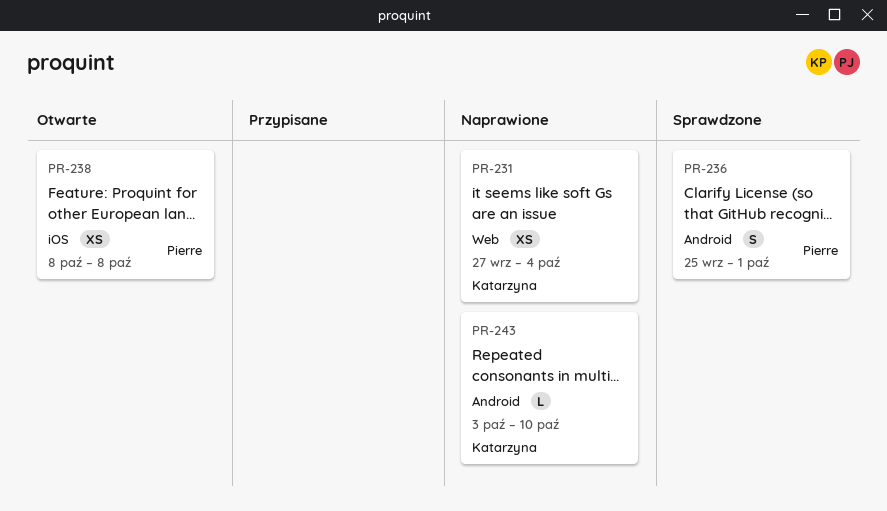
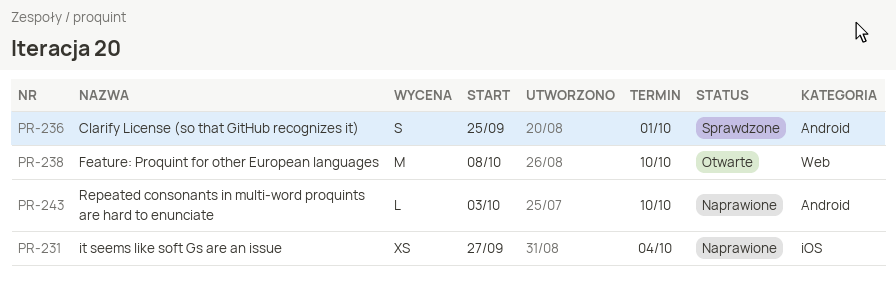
PR-231, label: Web -> iOS
PR-238, label: iOS -> Web
PR-238, estimate: XS -> M
PR-238, due: Oct 8 -> Oct 10

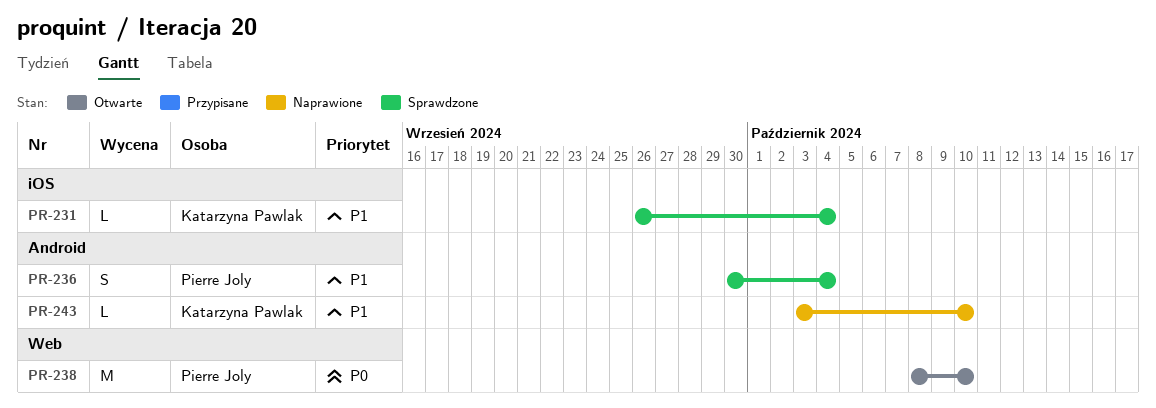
PR-231, status: Naprawione -> Sprawdzone
PR-231, estimate: XS -> L
PR-231, start: Sep 27 -> Sep 26
PR-236, start: Sep 25 -> Sep 30
PR-236, due: Oct 1 -> Oct 4

